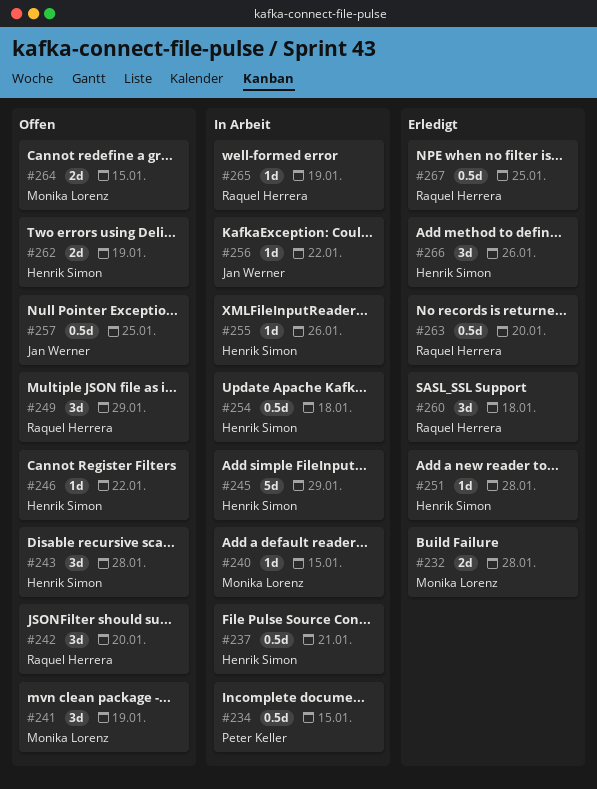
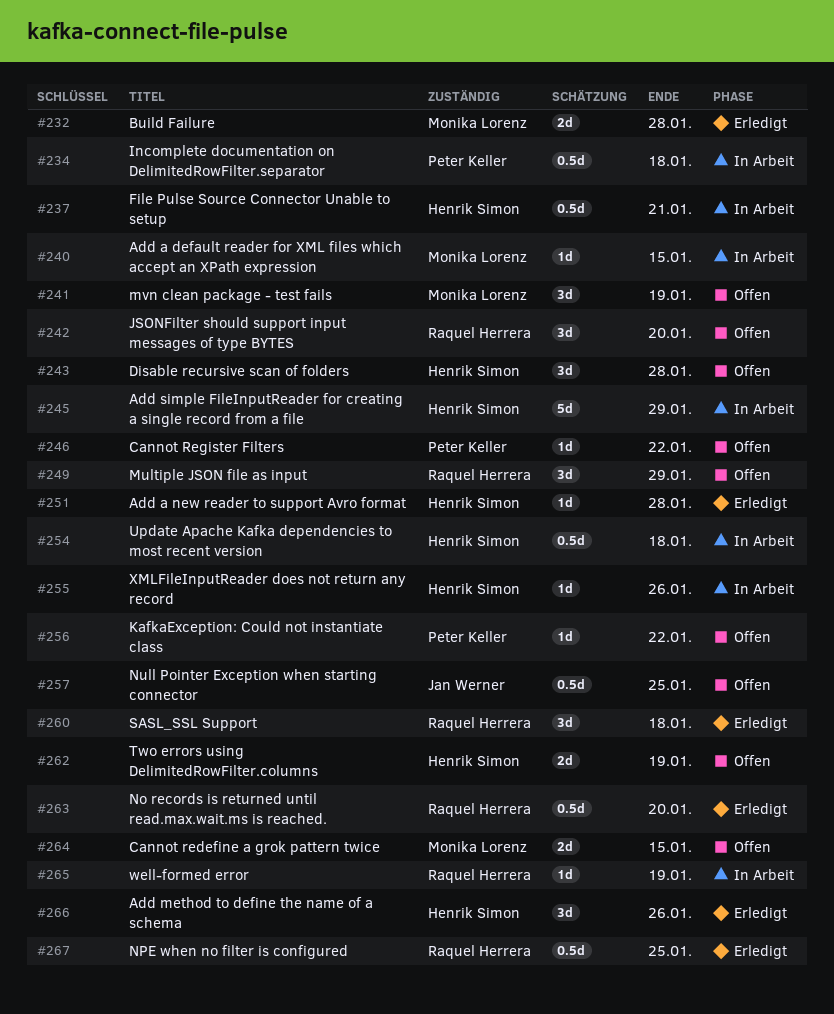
#234, due: Jan 15 -> Jan 18
#246, owner: Henrik Simon -> Peter Keller
#256, status: In Arbeit -> Offen
#256, owner: Jan Werner -> Peter Keller

